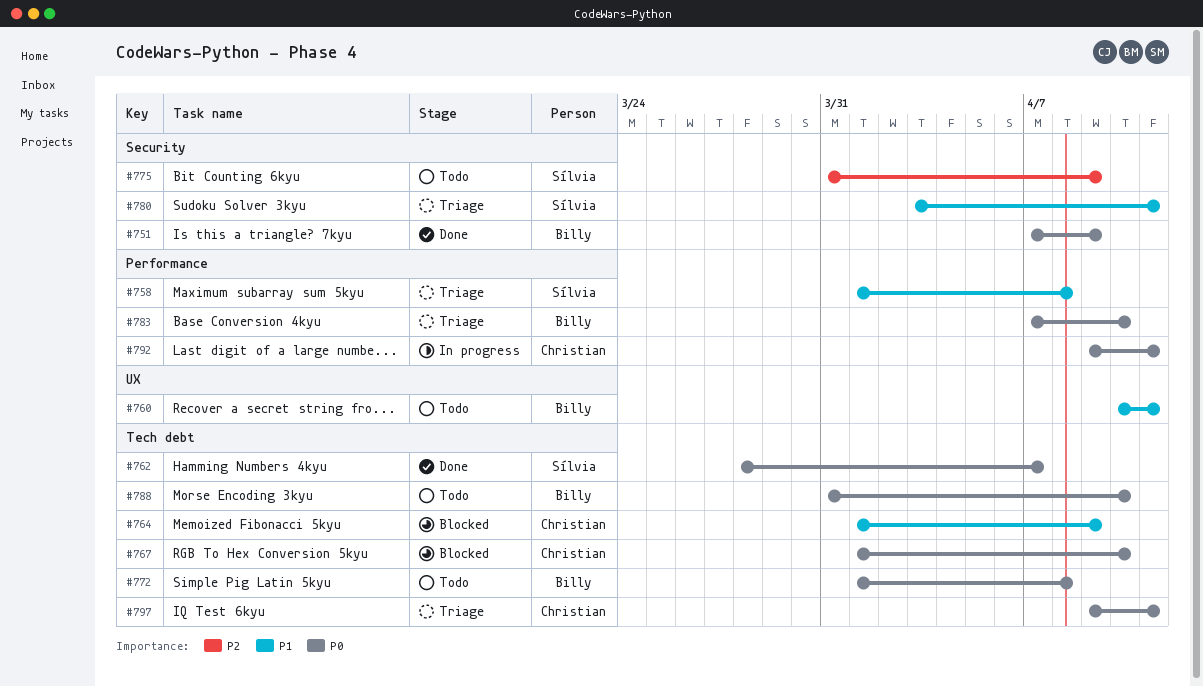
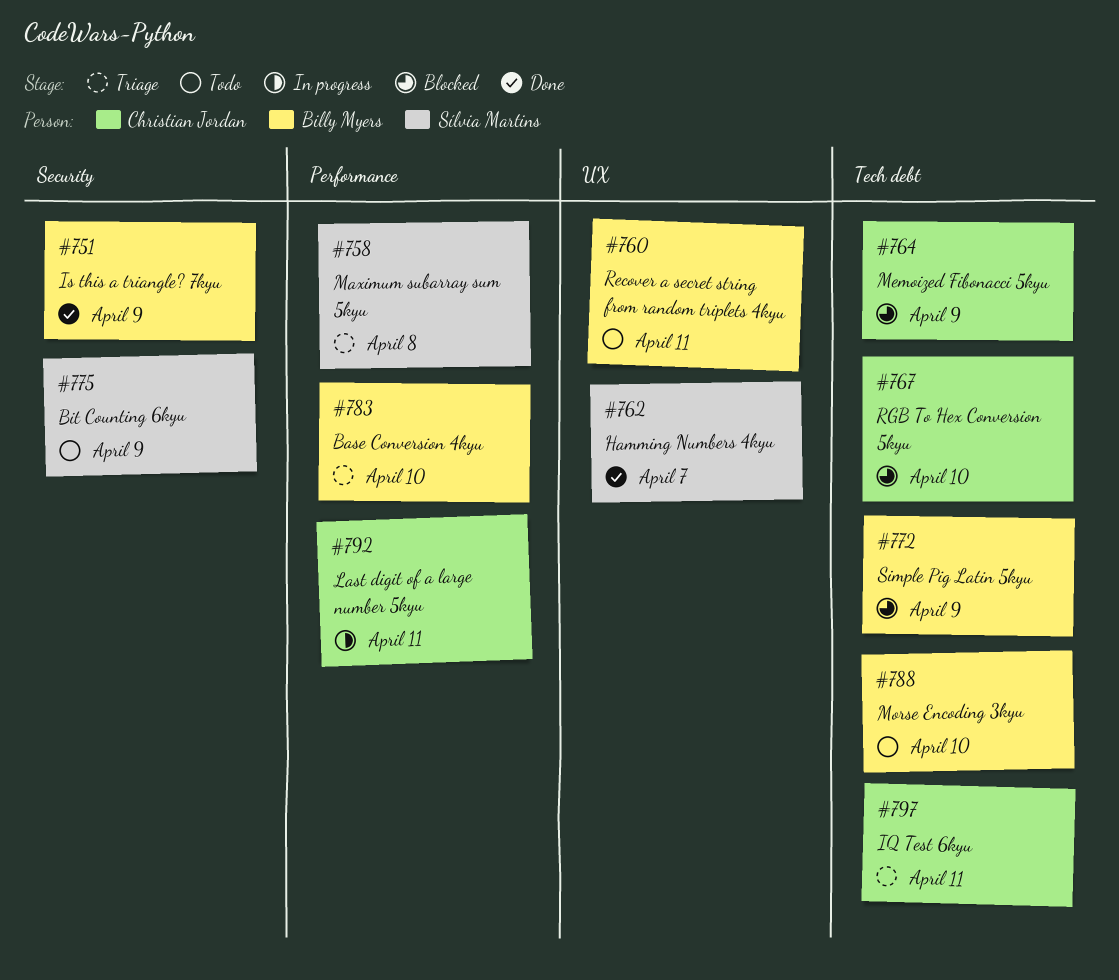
#762, label: Tech debt -> UX
#772, status: Todo -> Blocked
#772, due: Apr 8 -> Apr 9
#780: present -> none

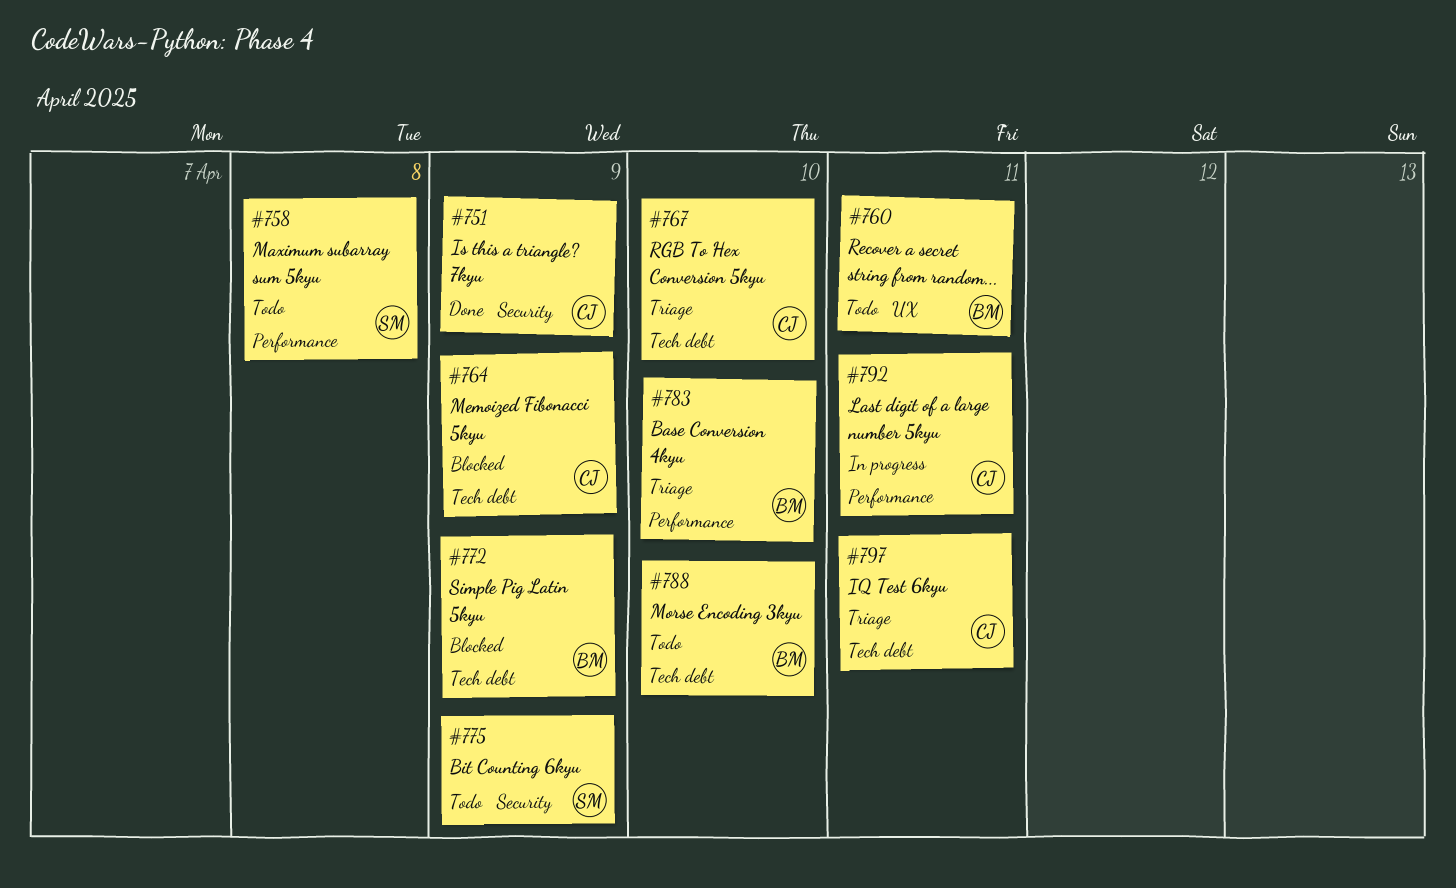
#751, owner: Billy Myers -> Christian Jordan
#758, status: Triage -> Todo
#762: present -> none
#767, status: Blocked -> Triage

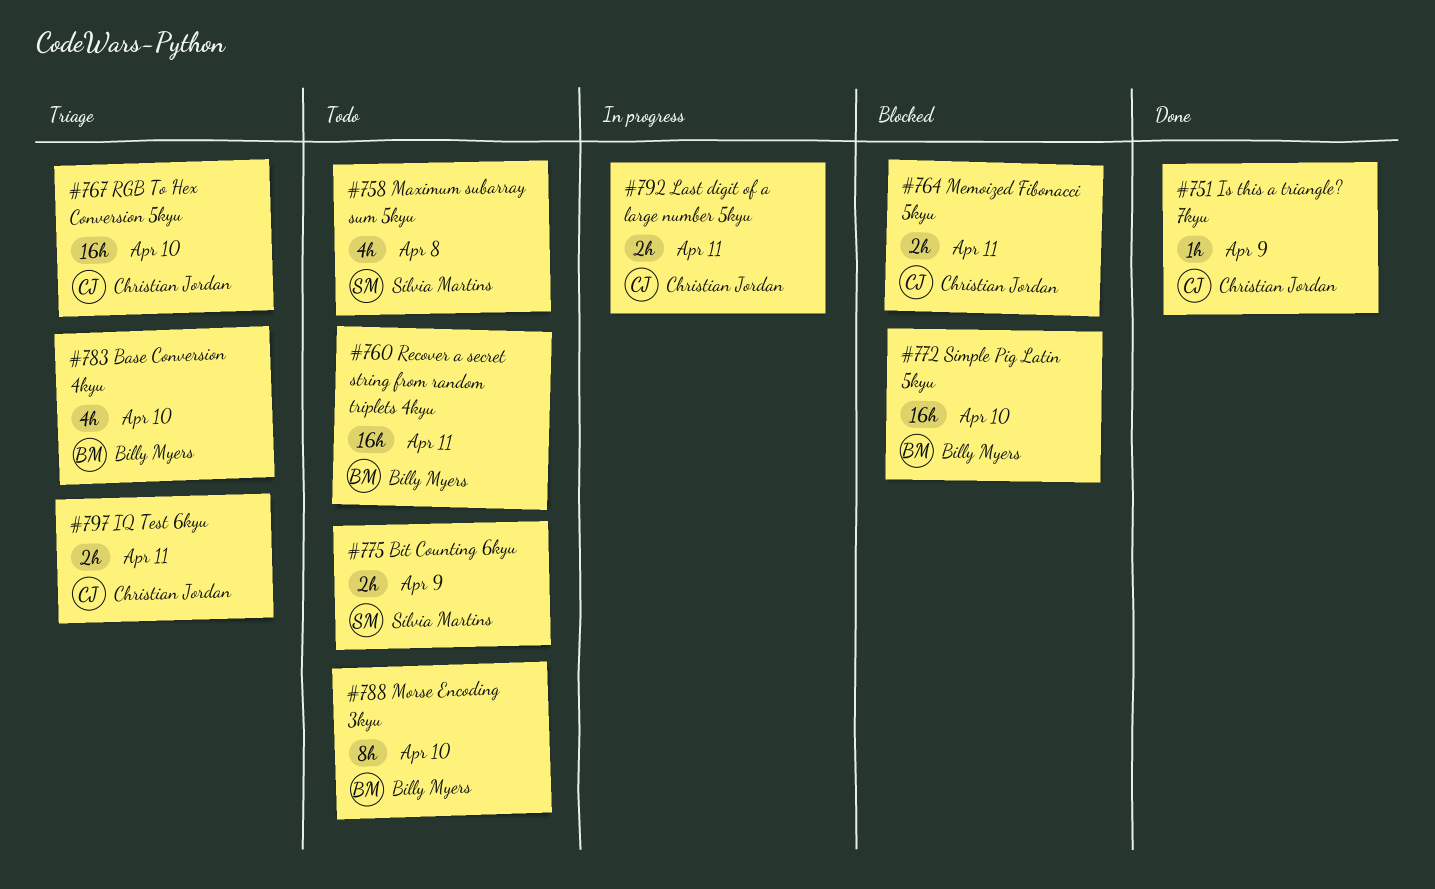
#764, due: Apr 9 -> Apr 11
#772, due: Apr 9 -> Apr 10

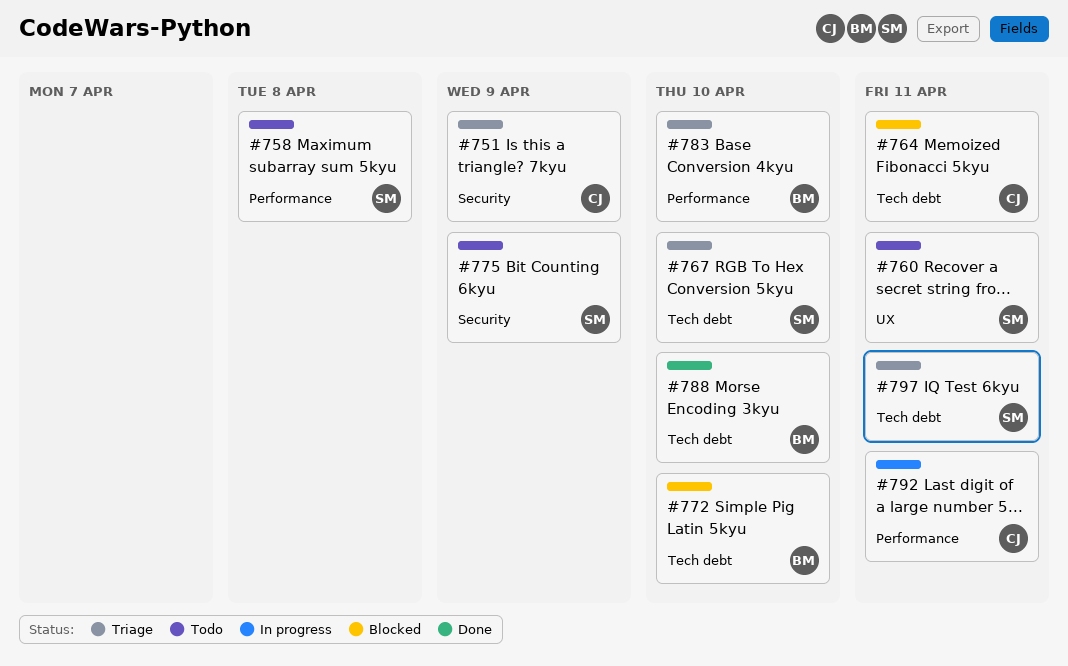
#751, status: Done -> Triage
#760, owner: Billy Myers -> Sílvia Martins
#767, owner: Christian Jordan -> Sílvia Martins
#788, status: Todo -> Done
#797, owner: Christian Jordan -> Sílvia Martins

